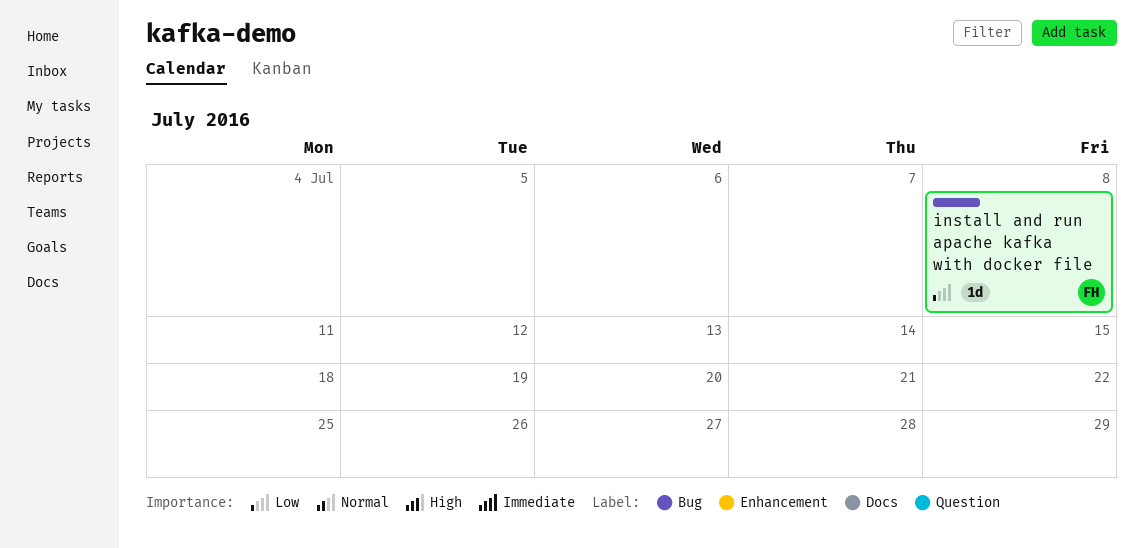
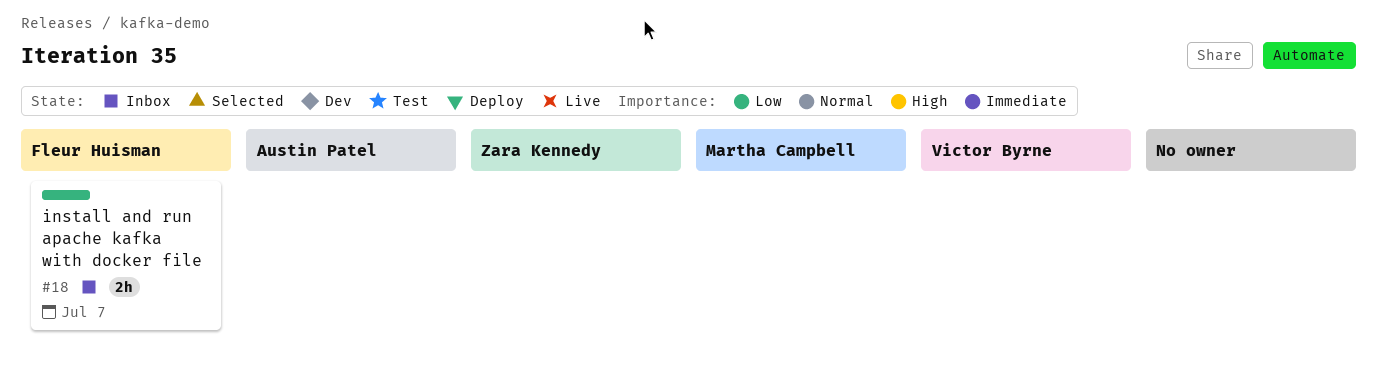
install and run apache kafka with docker file, estimate: 1d -> 2h
install and run apache kafka with docker file, due: Jul 8 -> Jul 7

